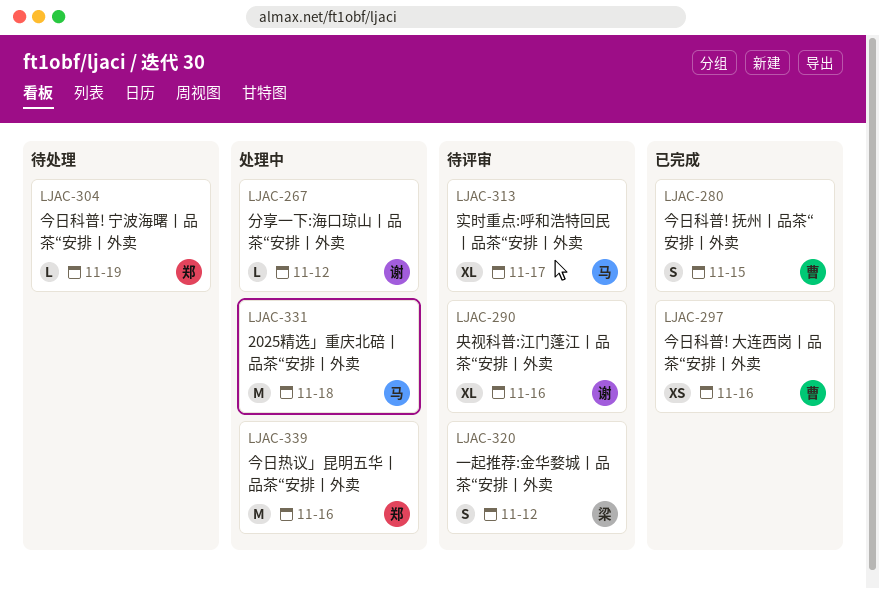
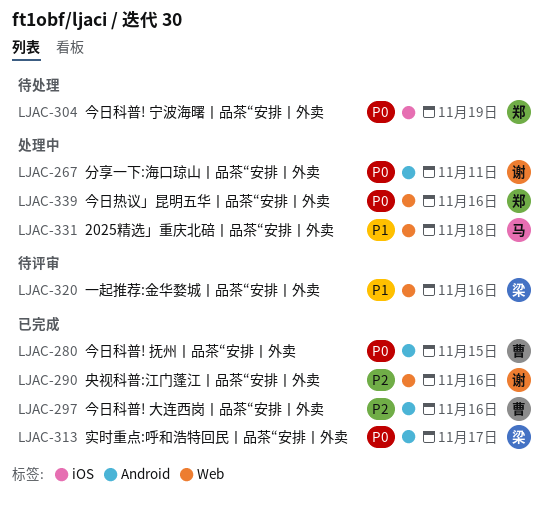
LJAC-267, due: Nov 12 -> Nov 11
LJAC-290, status: 待评审 -> 已完成
LJAC-313, status: 待评审 -> 已完成
LJAC-313, owner: 马 -> 梁
LJAC-320, due: Nov 12 -> Nov 16

